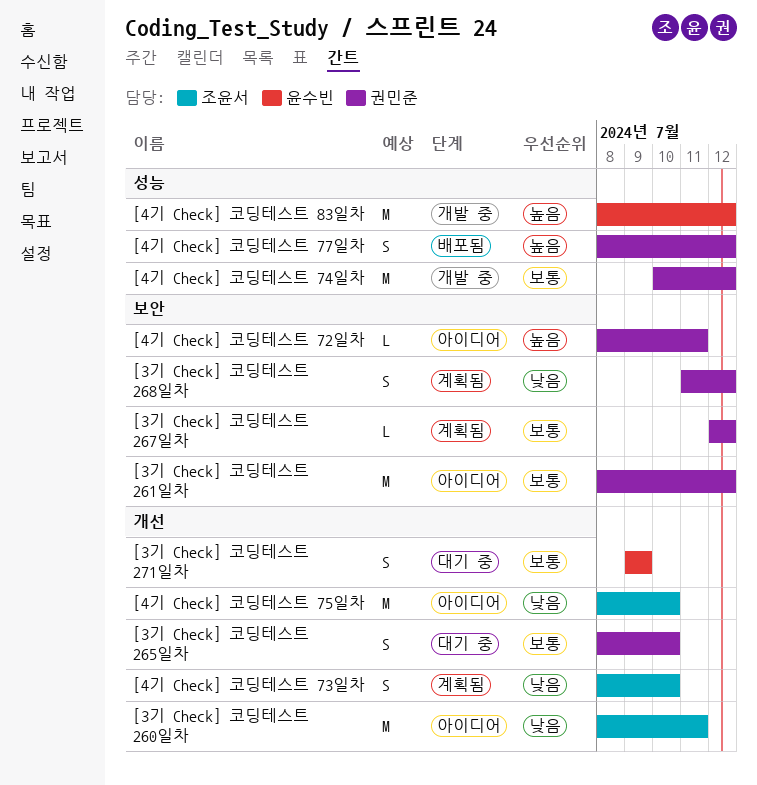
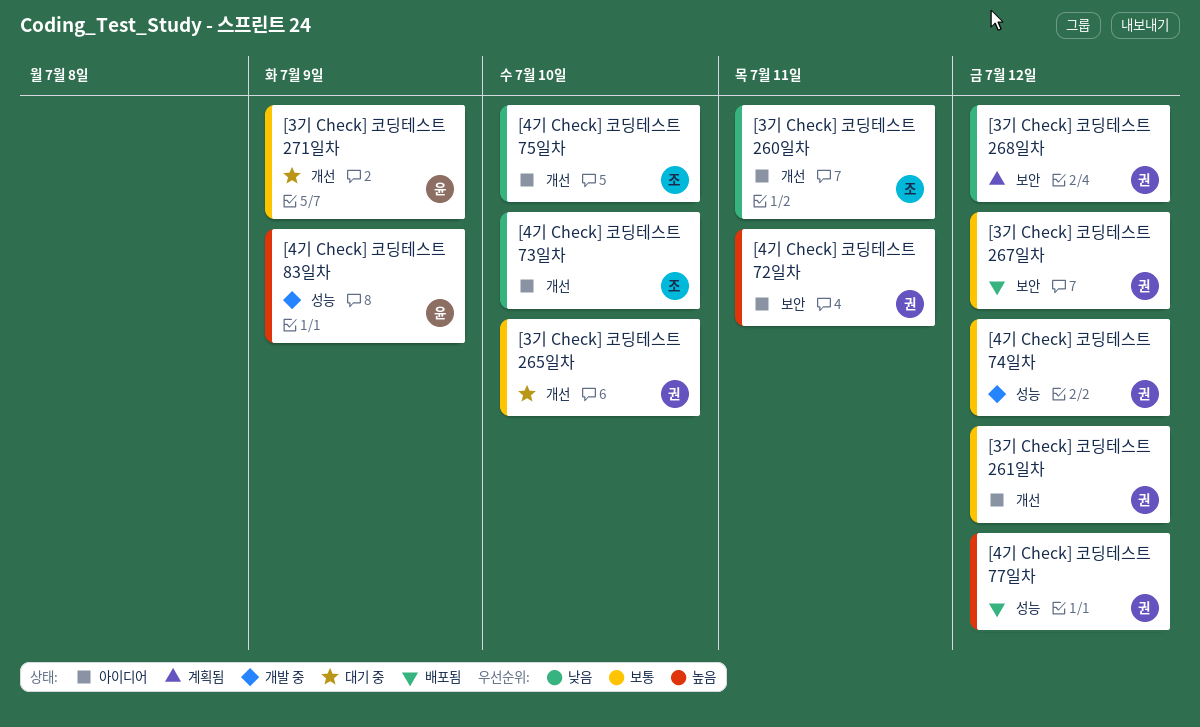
[3기 Check] 코딩테스트 261일차, label: 보안 -> 개선
[3기 Check] 코딩테스트 267일차, status: 계획됨 -> 배포됨
[4기 Check] 코딩테스트 73일차, status: 계획됨 -> 아이디어
[4기 Check] 코딩테스트 83일차, due: Jul 12 -> Jul 9

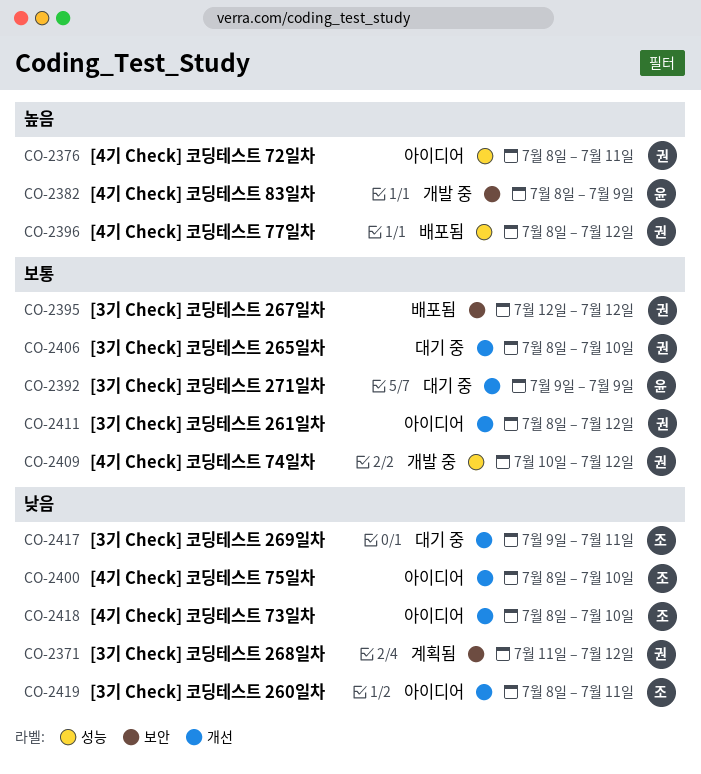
[3기 Check] 코딩테스트 269일차: none -> present
[4기 Check] 코딩테스트 72일차, label: 보안 -> 성능
[4기 Check] 코딩테스트 83일차, label: 성능 -> 보안

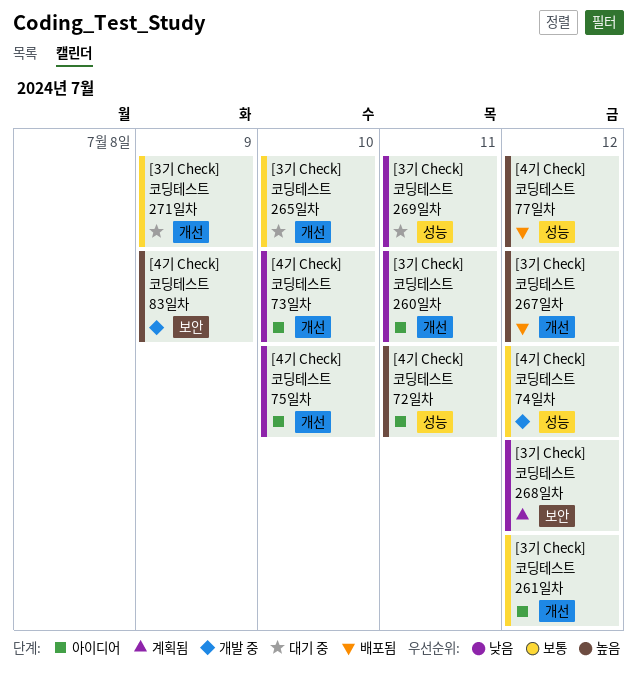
[3기 Check] 코딩테스트 267일차, priority: 보통 -> 높음
[3기 Check] 코딩테스트 267일차, label: 보안 -> 개선
[3기 Check] 코딩테스트 269일차, label: 개선 -> 성능

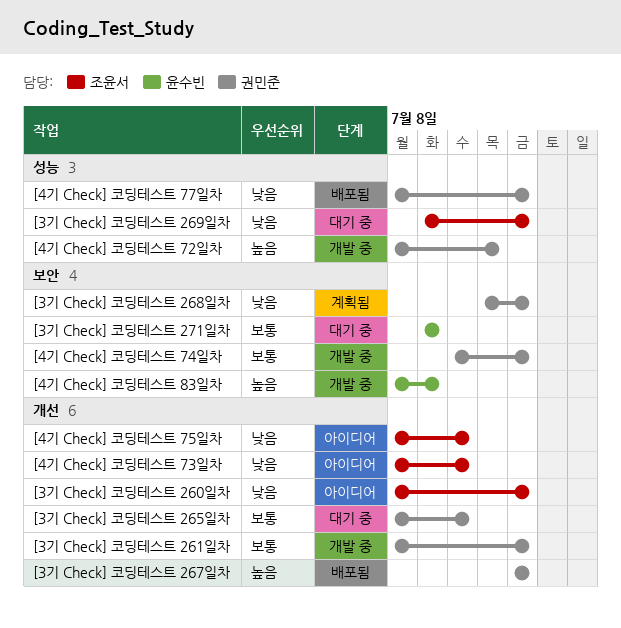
[3기 Check] 코딩테스트 260일차, due: Jul 11 -> Jul 12
[3기 Check] 코딩테스트 261일차, status: 아이디어 -> 개발 중
[3기 Check] 코딩테스트 269일차, due: Jul 11 -> Jul 12
[3기 Check] 코딩테스트 271일차, label: 개선 -> 보안
[4기 Check] 코딩테스트 72일차, status: 아이디어 -> 개발 중
[4기 Check] 코딩테스트 74일차, label: 성능 -> 보안
[4기 Check] 코딩테스트 77일차, priority: 높음 -> 낮음

